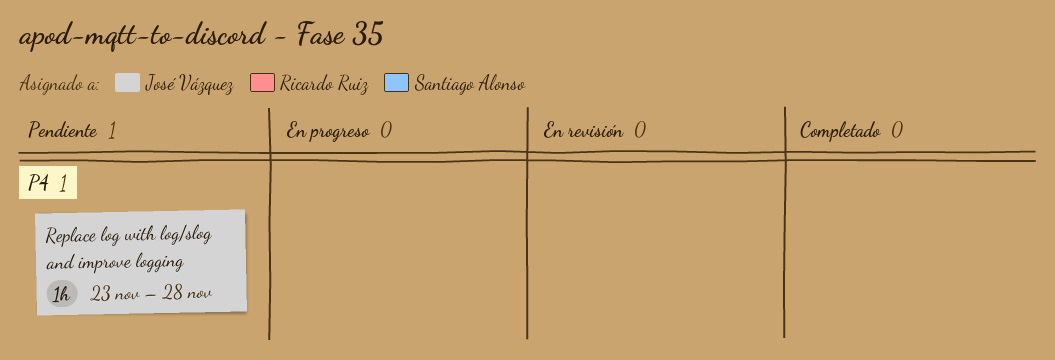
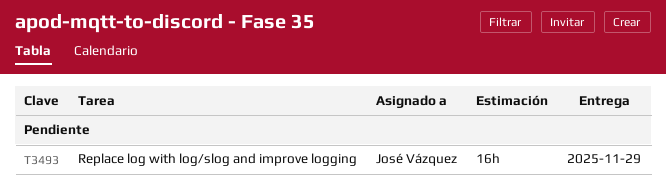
Replace log with log/slog and improve logging, estimate: 1h -> 16h
Replace log with log/slog and improve logging, due: Nov 28 -> Nov 29

